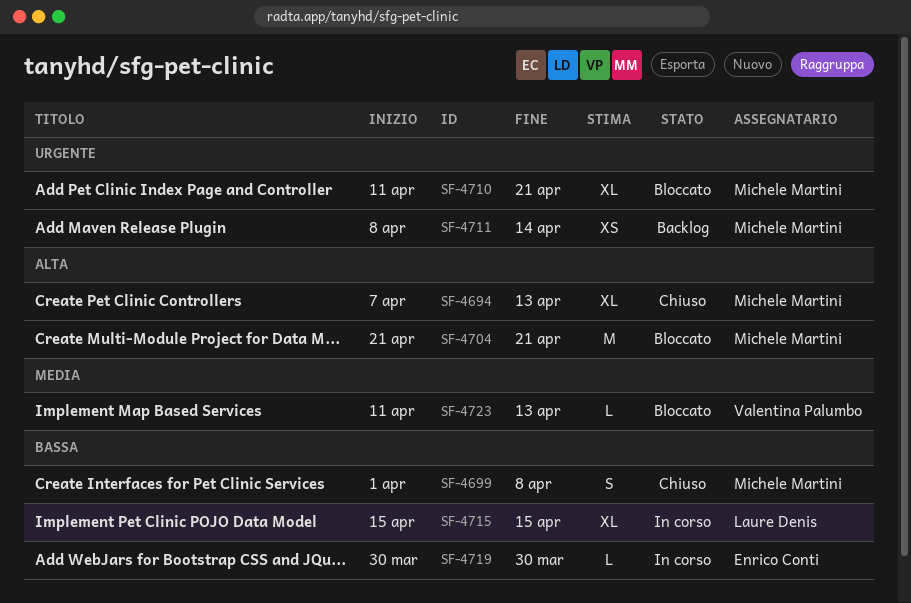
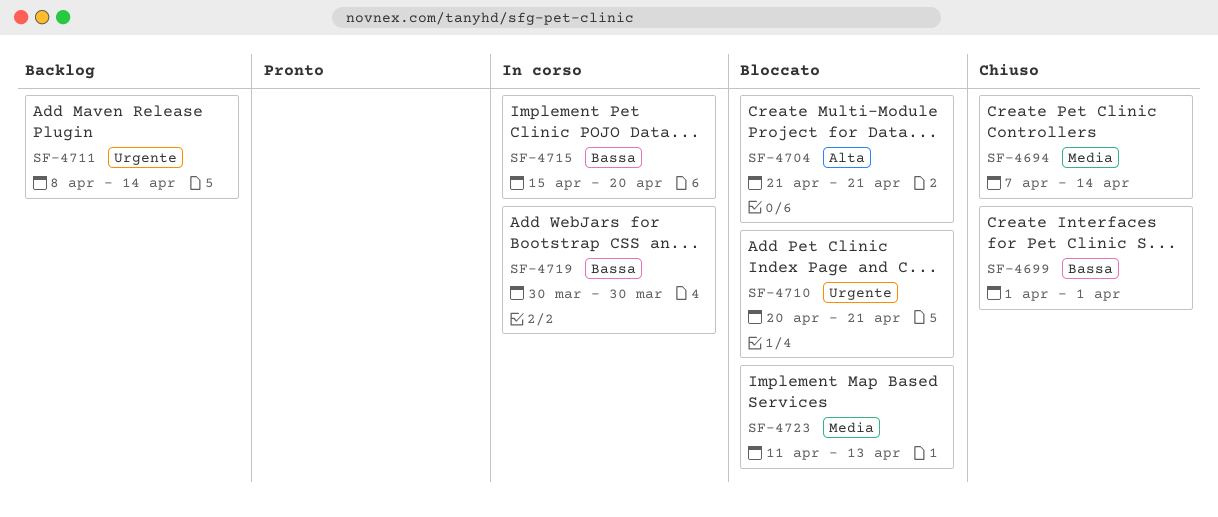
SF-4694, priority: Alta -> Media
SF-4694, due: Apr 13 -> Apr 14
SF-4699, due: Apr 8 -> Apr 1
SF-4710, start: Apr 11 -> Apr 20
SF-4715, due: Apr 15 -> Apr 20

